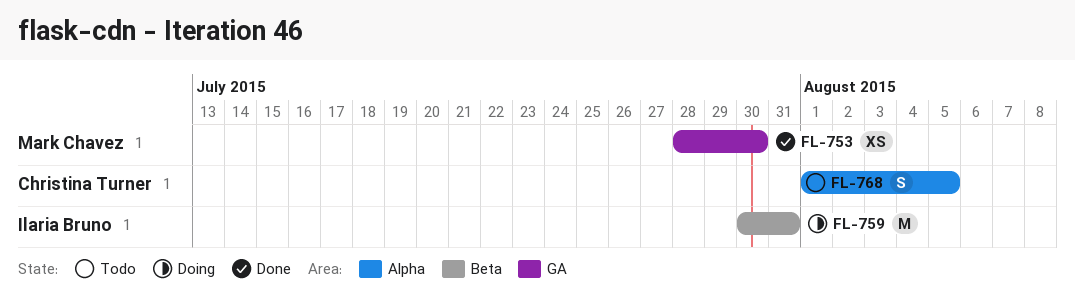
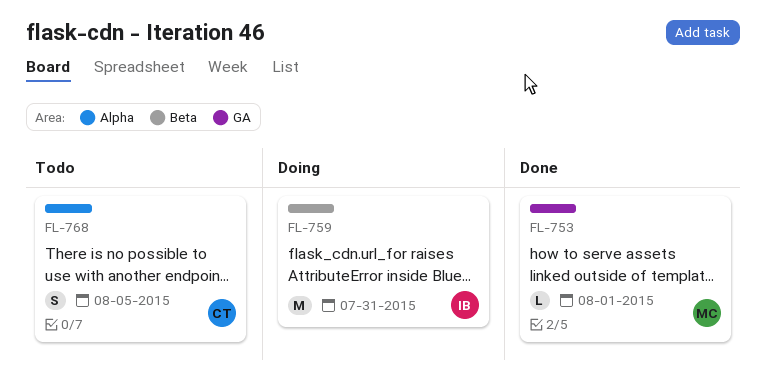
FL-753, estimate: XS -> L
FL-753, due: Jul 30 -> Aug 1

